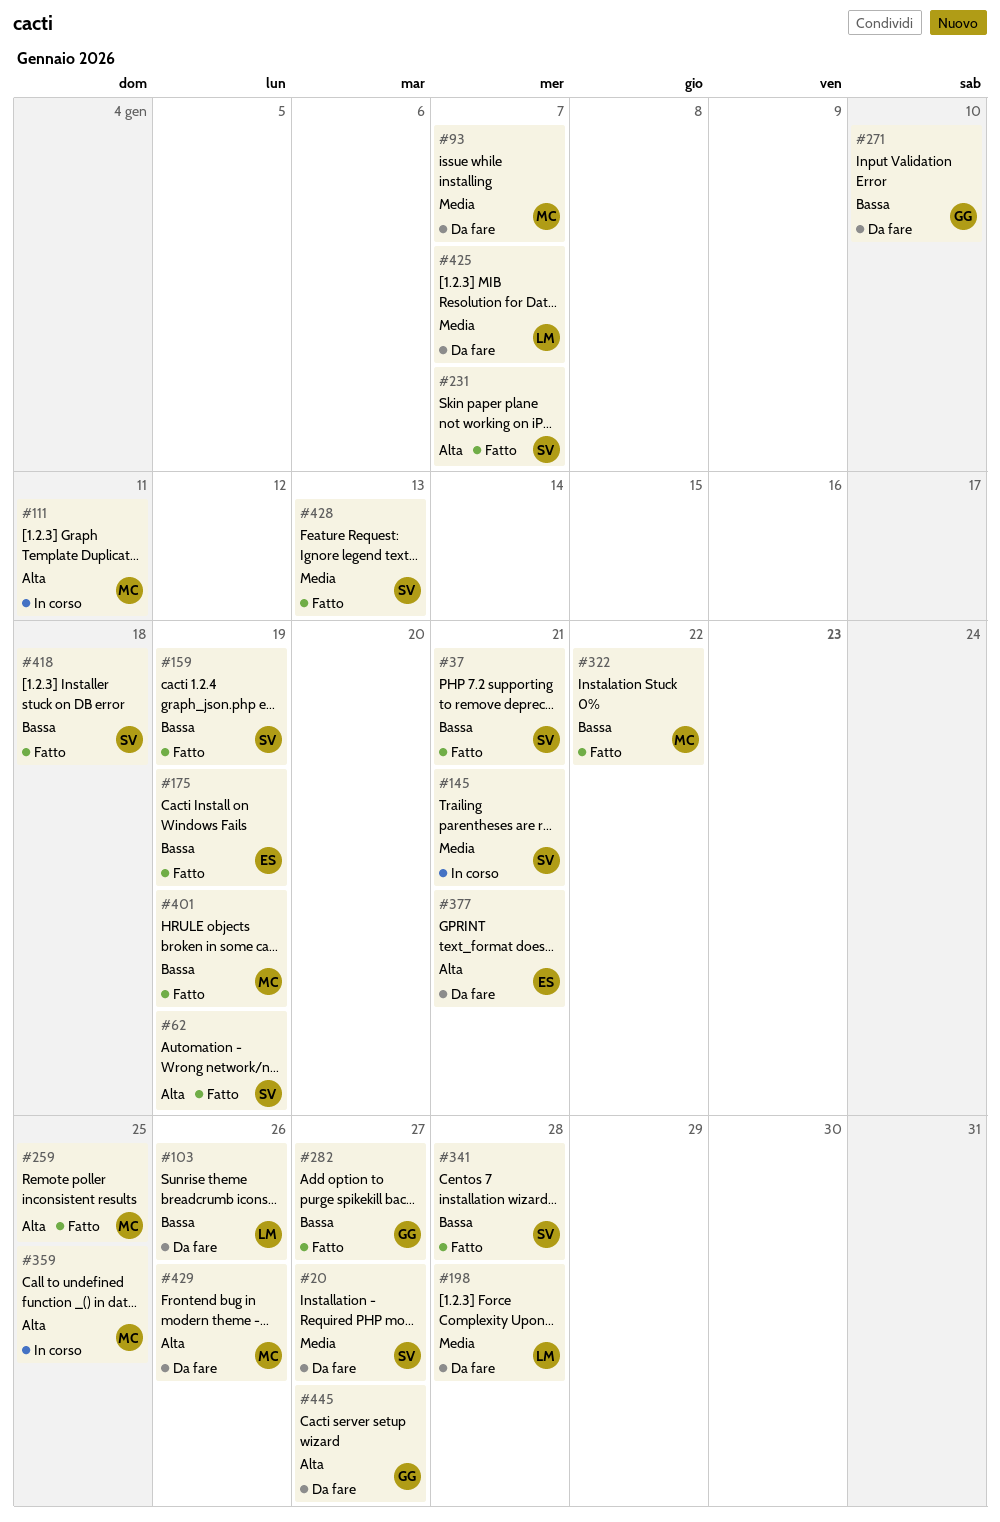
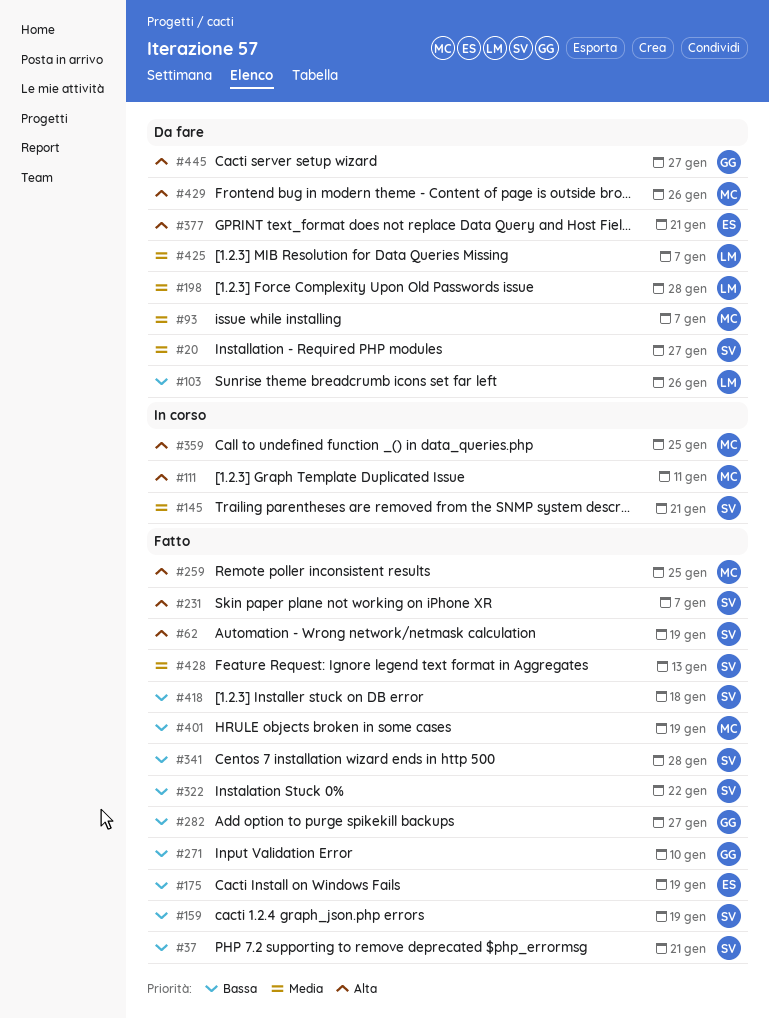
#271, status: Da fare -> Fatto
#322, owner: MC -> SV

